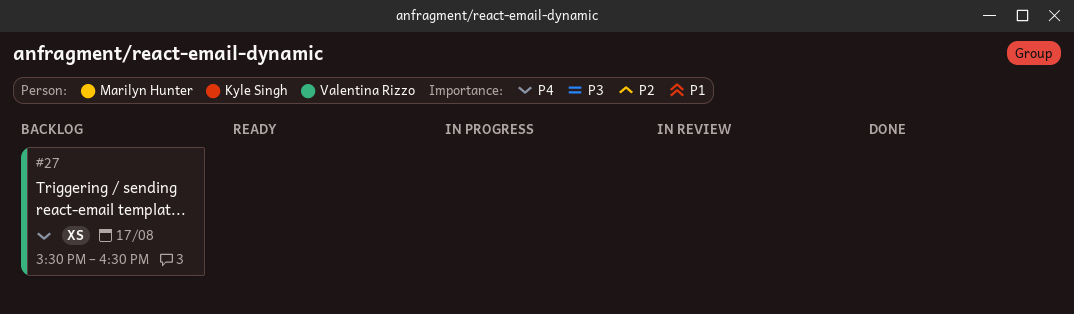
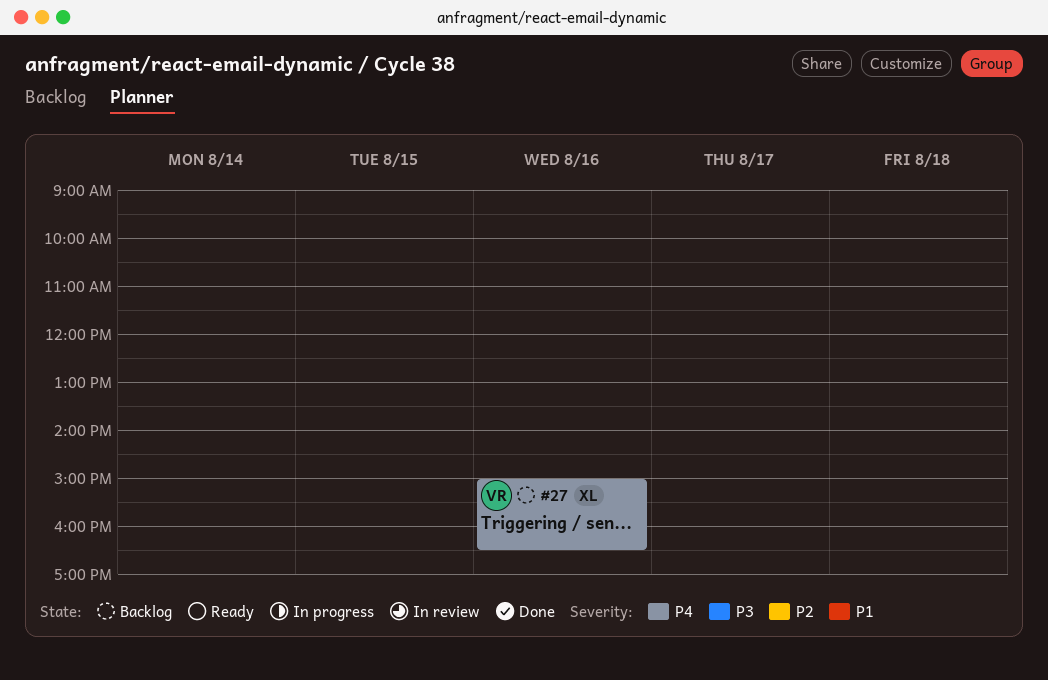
#27, estimate: XS -> XL
#27, day: Aug 17 -> Aug 16
#27, begins: 15:30 -> 15:00

